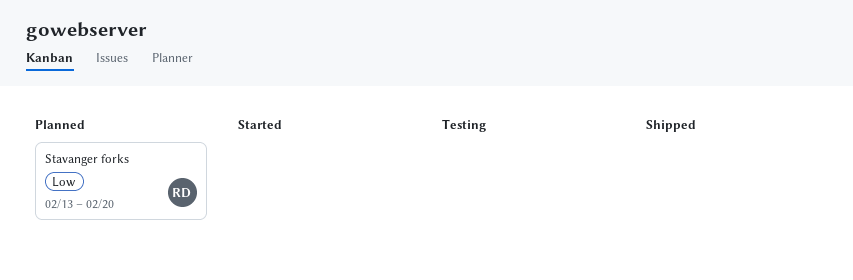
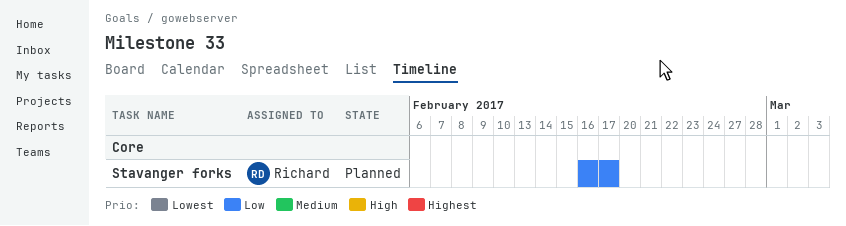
Stavanger forks, start: Feb 13 -> Feb 16
Stavanger forks, due: Feb 20 -> Feb 17

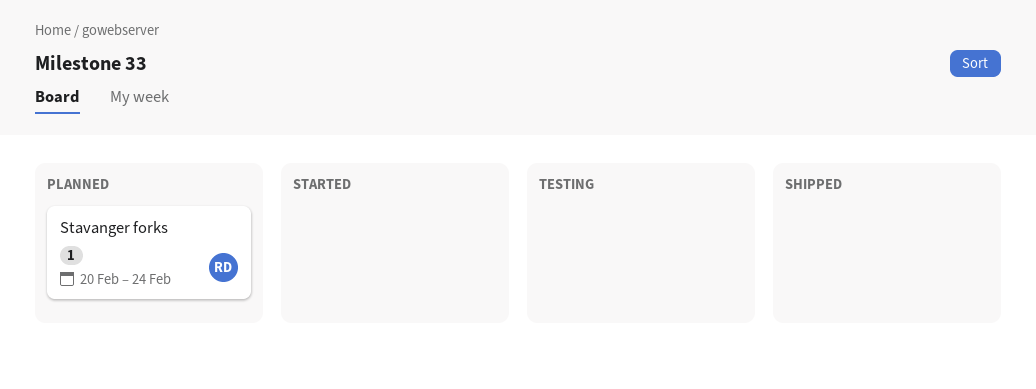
Stavanger forks, start: Feb 16 -> Feb 20
Stavanger forks, due: Feb 17 -> Feb 24

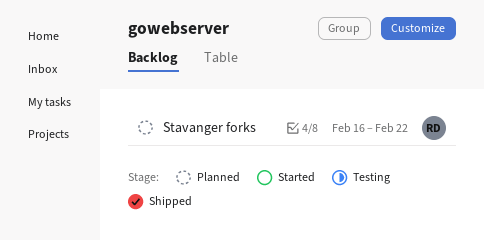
Stavanger forks, start: Feb 20 -> Feb 16
Stavanger forks, due: Feb 24 -> Feb 22

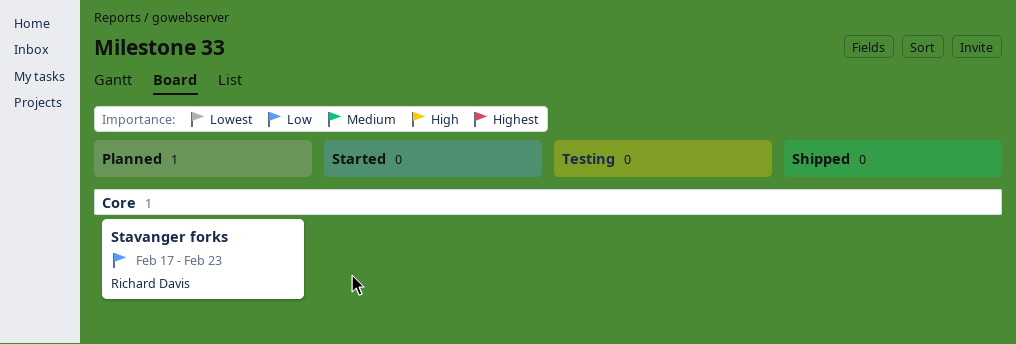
Stavanger forks, start: Feb 16 -> Feb 17
Stavanger forks, due: Feb 22 -> Feb 23

